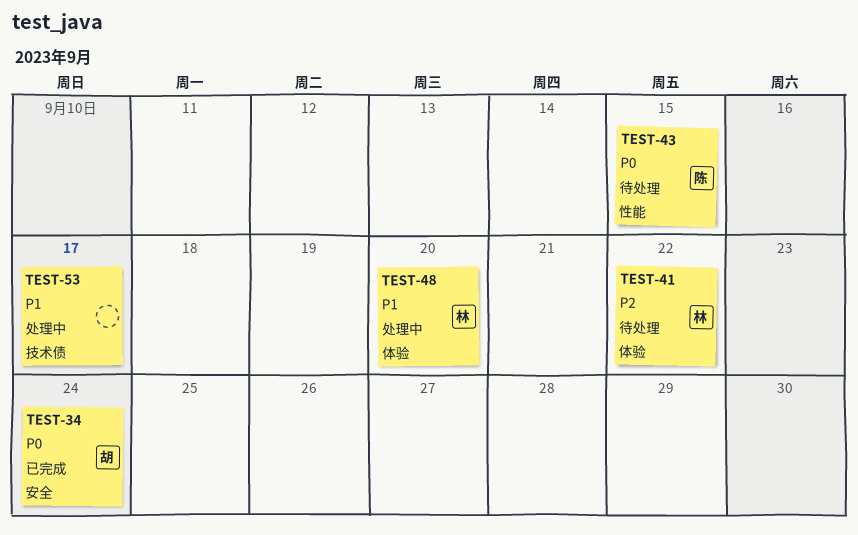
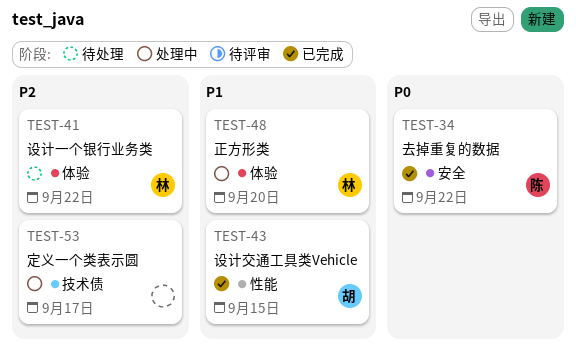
TEST-34, owner: 胡 -> 陈
TEST-34, due: Sep 24 -> Sep 22
TEST-43, status: 待处理 -> 已完成
TEST-43, owner: 陈 -> 胡
TEST-43, priority: P0 -> P1
TEST-53, priority: P1 -> P2

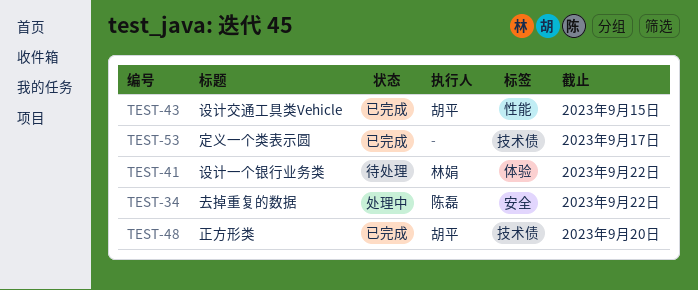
TEST-34, status: 已完成 -> 处理中
TEST-48, status: 处理中 -> 已完成
TEST-48, owner: 林娟 -> 胡平
TEST-48, label: 体验 -> 技术债
TEST-53, status: 处理中 -> 已完成

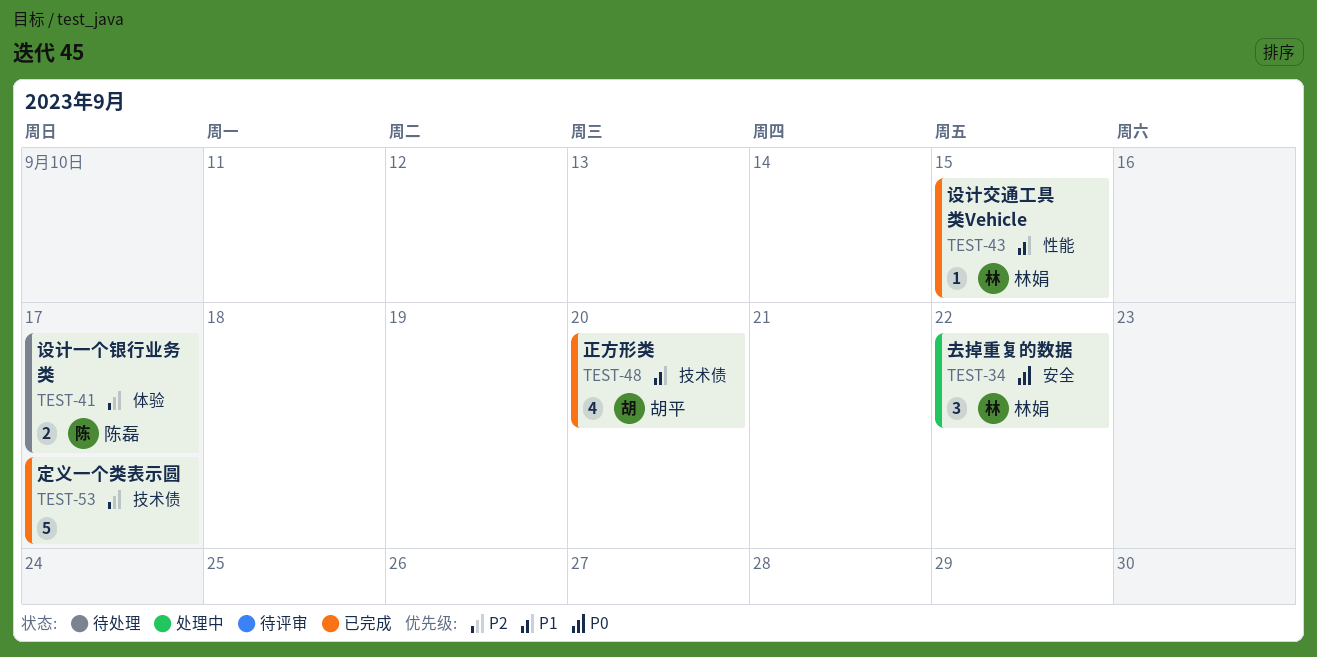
TEST-34, owner: 陈磊 -> 林娟
TEST-41, owner: 林娟 -> 陈磊
TEST-41, due: Sep 22 -> Sep 17
TEST-43, owner: 胡平 -> 林娟

